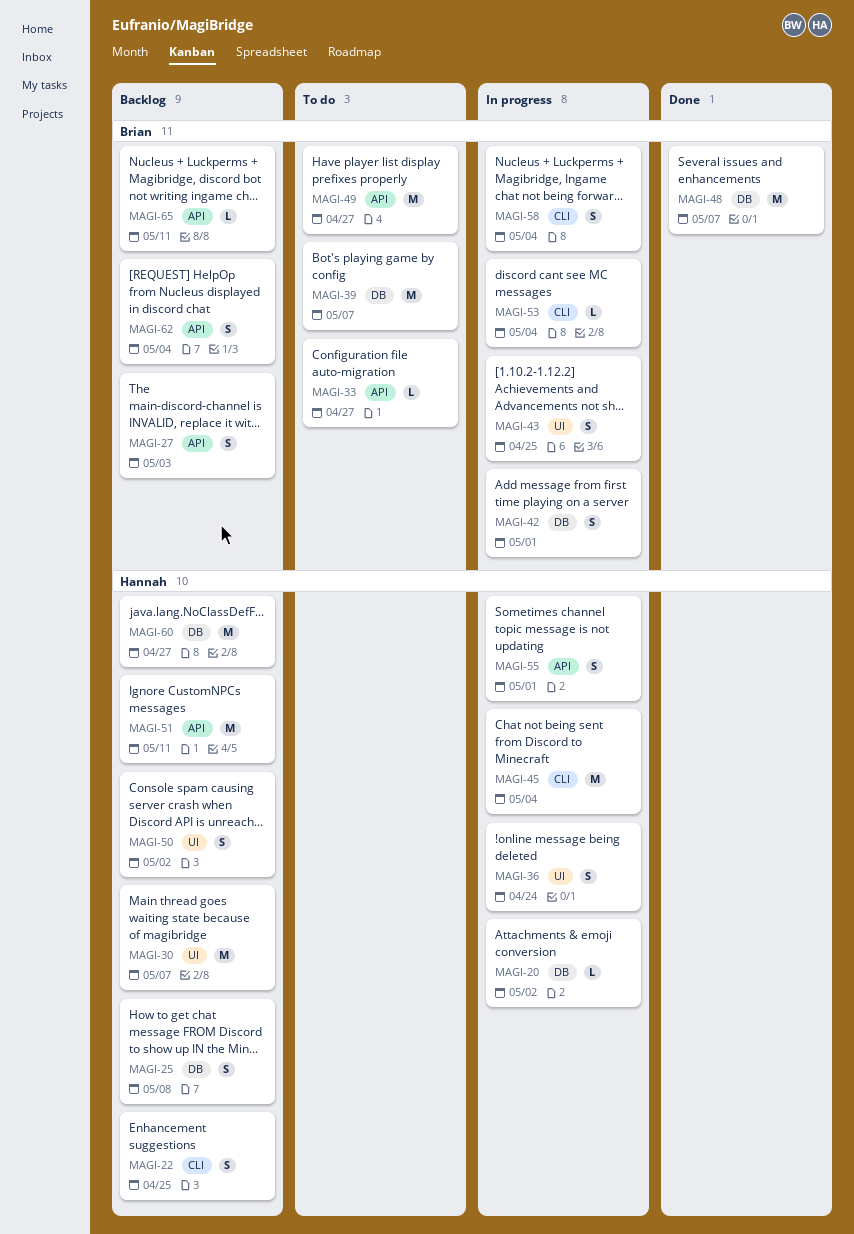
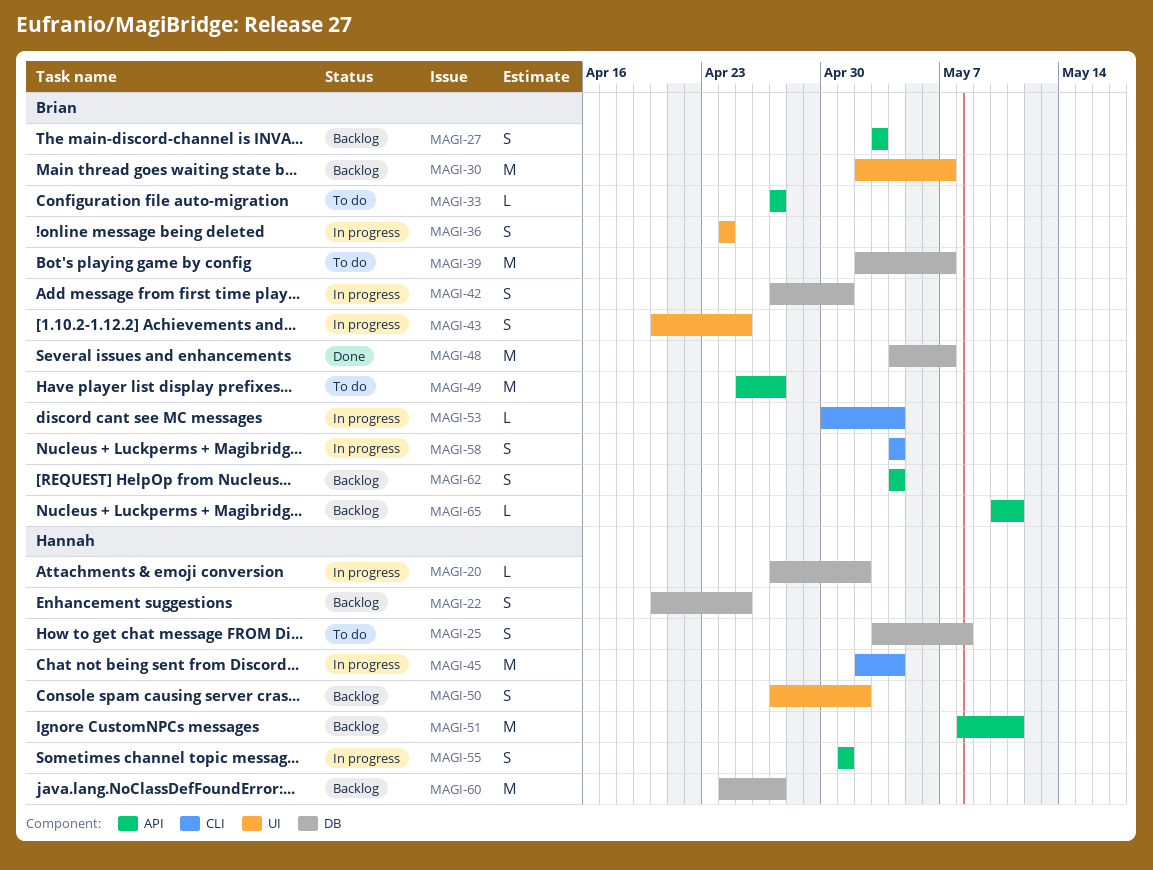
MAGI-22, label: CLI -> DB
MAGI-25, status: Backlog -> To do
MAGI-30, owner: Hannah -> Brian
MAGI-36, owner: Hannah -> Brian

